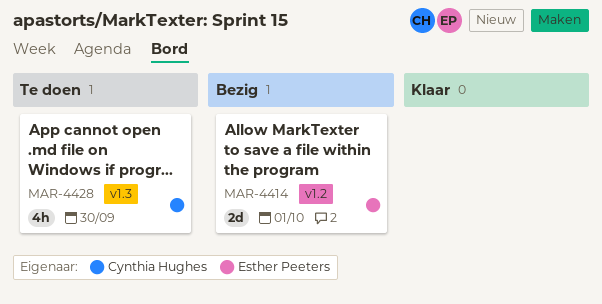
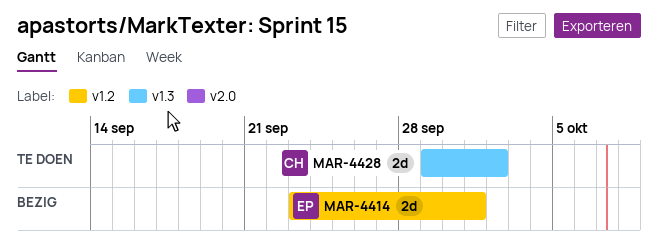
MAR-4428, estimate: 4h -> 2d
MAR-4428, due: Sep 30 -> Oct 2

